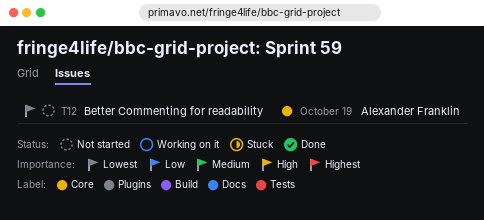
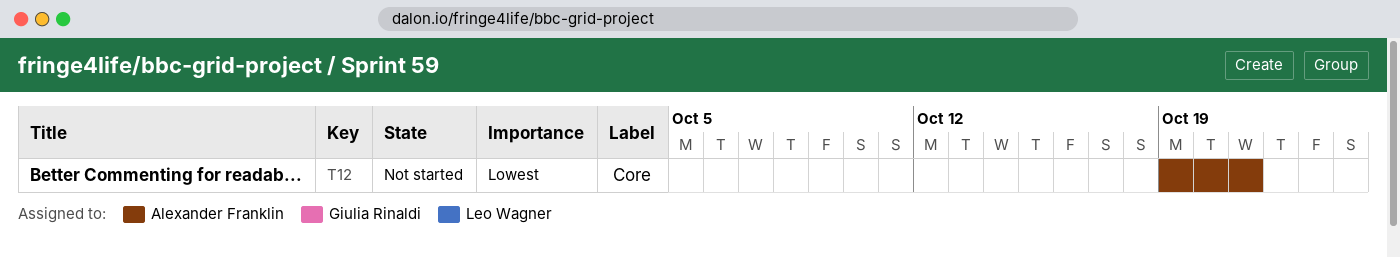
T12, due: Oct 19 -> Oct 21

